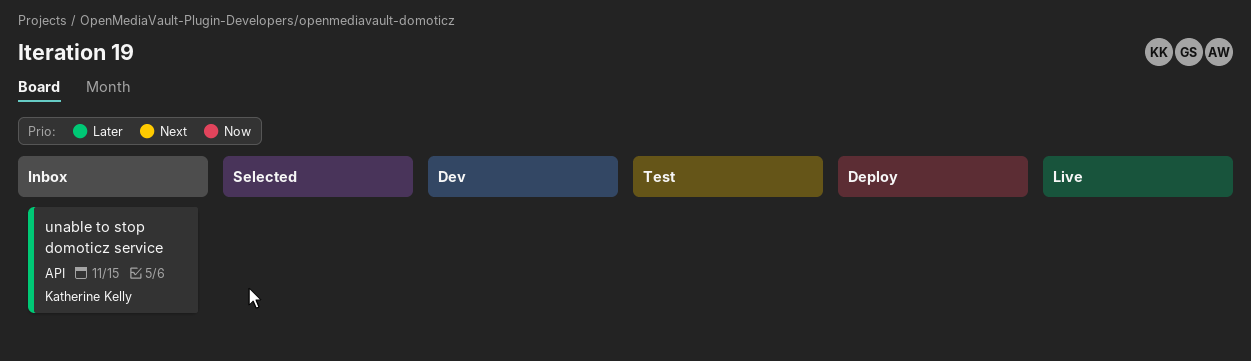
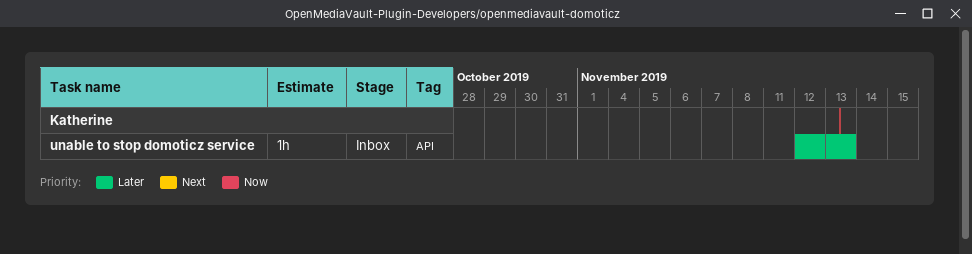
unable to stop domoticz service, due: Nov 15 -> Nov 13

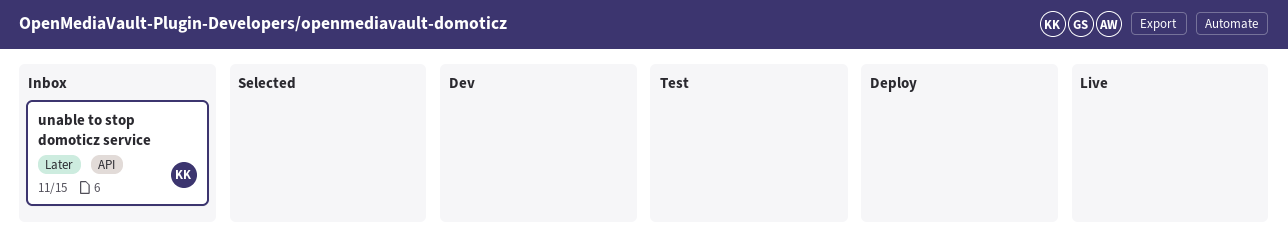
unable to stop domoticz service, due: Nov 13 -> Nov 15

